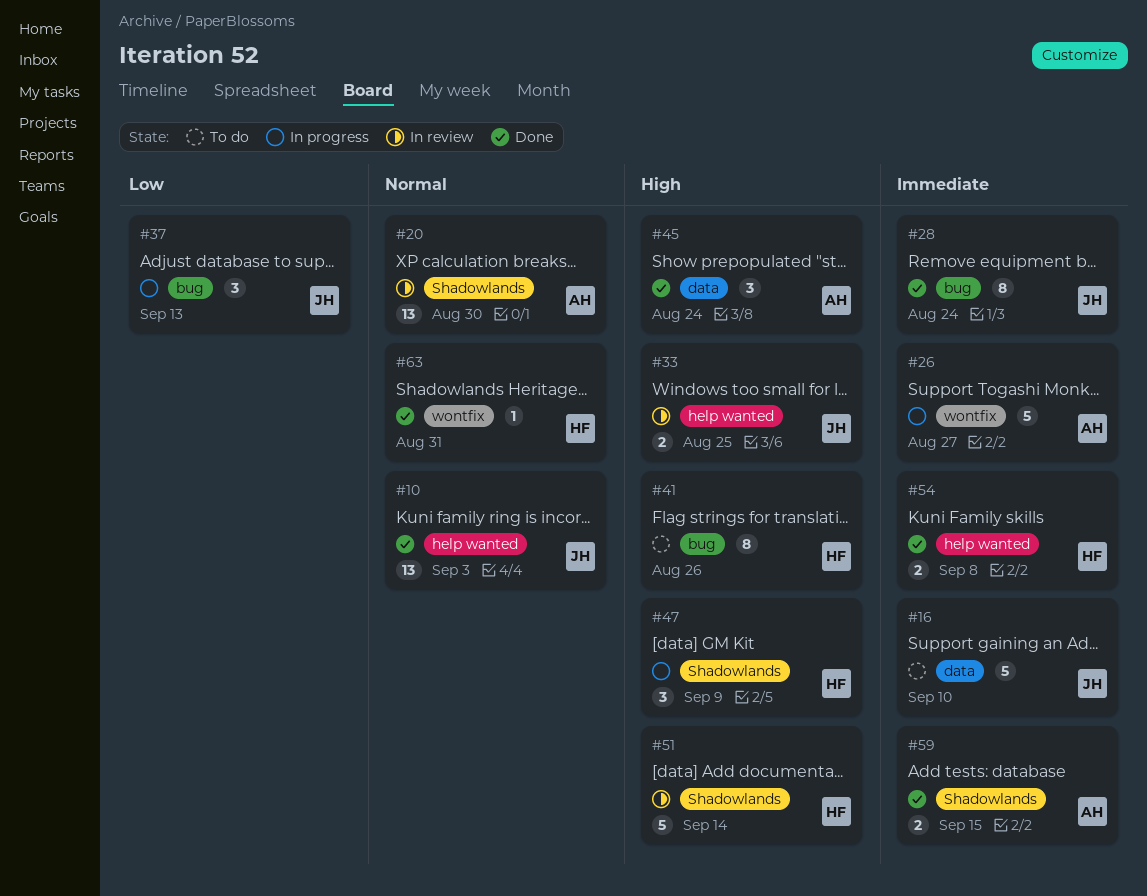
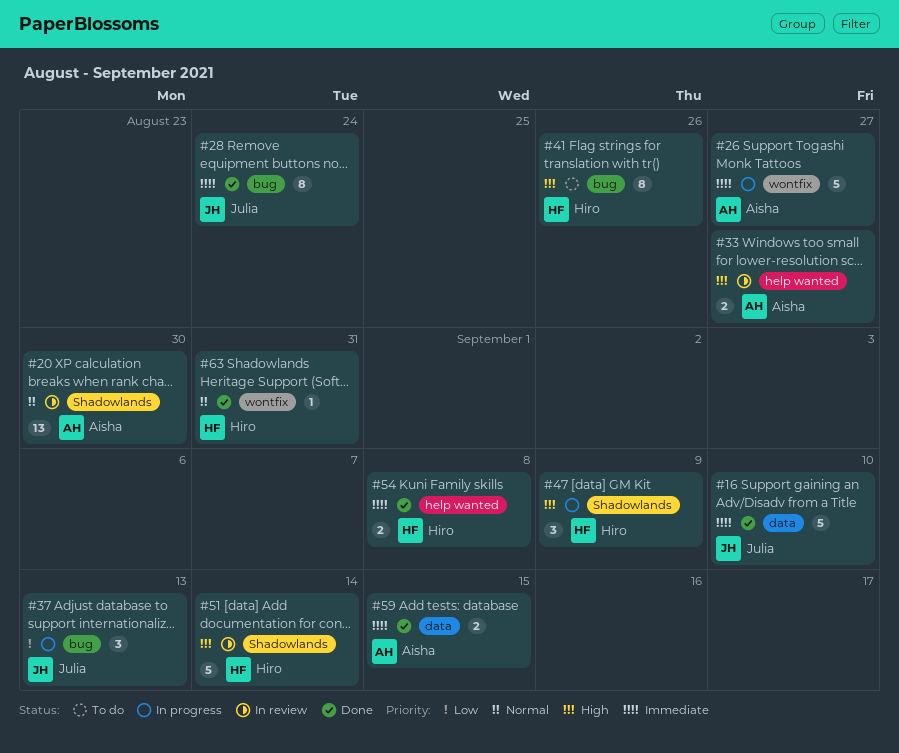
#10: present -> none
#16, status: To do -> Done
#33, owner: Julia -> Aisha
#33, due: Aug 25 -> Aug 27
#45: present -> none
#59, label: Shadowlands -> data

